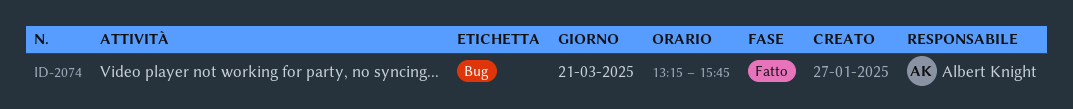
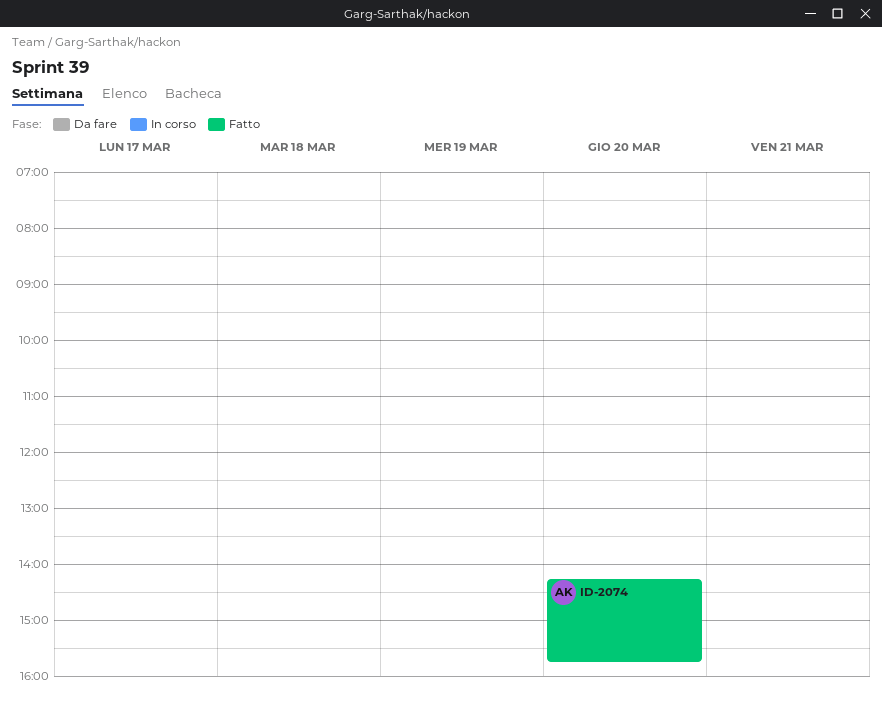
ID-2074, day: Mar 21 -> Mar 20
ID-2074, begins: 13:15 -> 14:15

